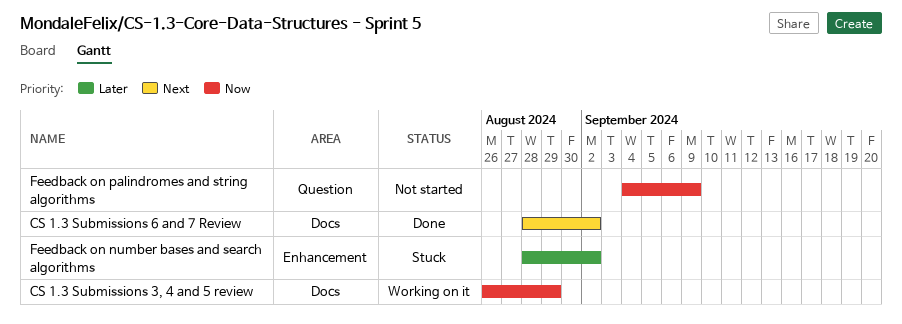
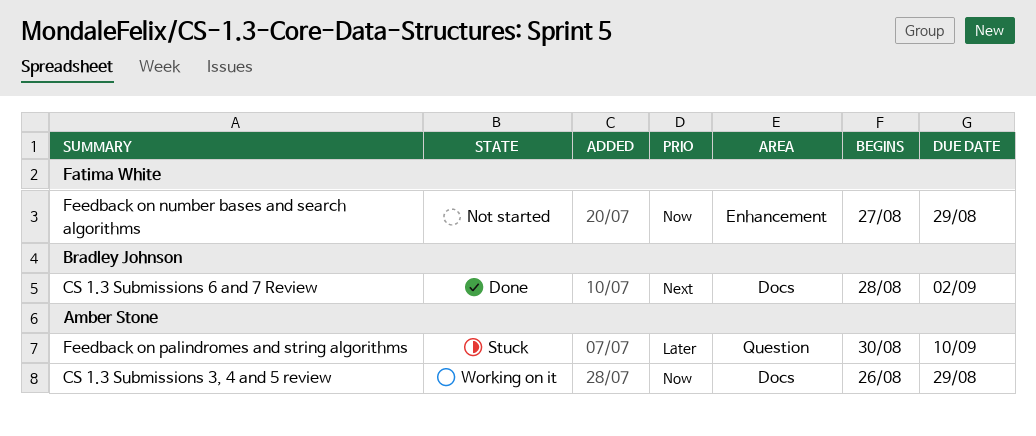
Feedback on number bases and search algorithms, status: Stuck -> Not started
Feedback on number bases and search algorithms, priority: Later -> Now
Feedback on number bases and search algorithms, start: Aug 28 -> Aug 27
Feedback on number bases and search algorithms, due: Sep 2 -> Aug 29
Feedback on palindromes and string algorithms, status: Not started -> Stuck
Feedback on palindromes and string algorithms, priority: Now -> Later
Feedback on palindromes and string algorithms, start: Sep 4 -> Aug 30
Feedback on palindromes and string algorithms, due: Sep 9 -> Sep 10

